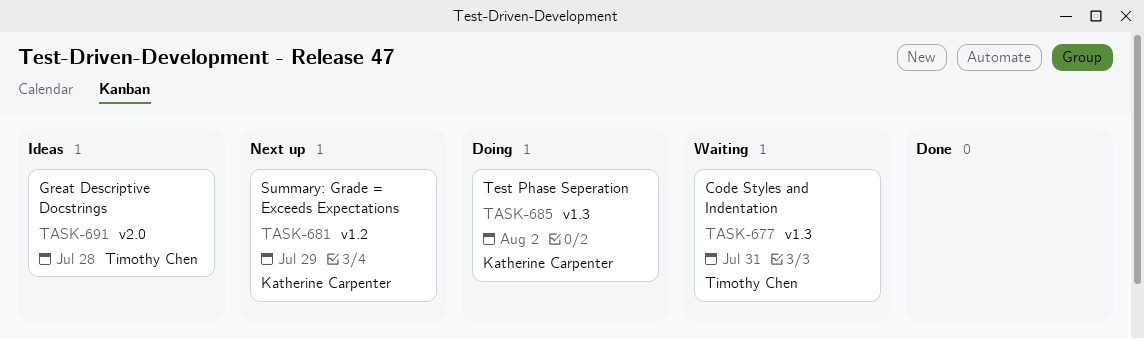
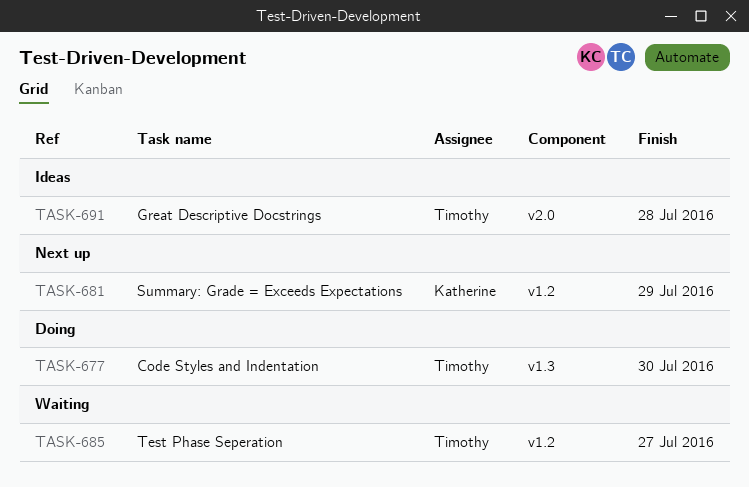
TASK-677, status: Waiting -> Doing
TASK-677, due: Jul 31 -> Jul 30
TASK-685, status: Doing -> Waiting
TASK-685, owner: Katherine Carpenter -> Timothy Chen
TASK-685, label: v1.3 -> v1.2
TASK-685, due: Aug 2 -> Jul 27

